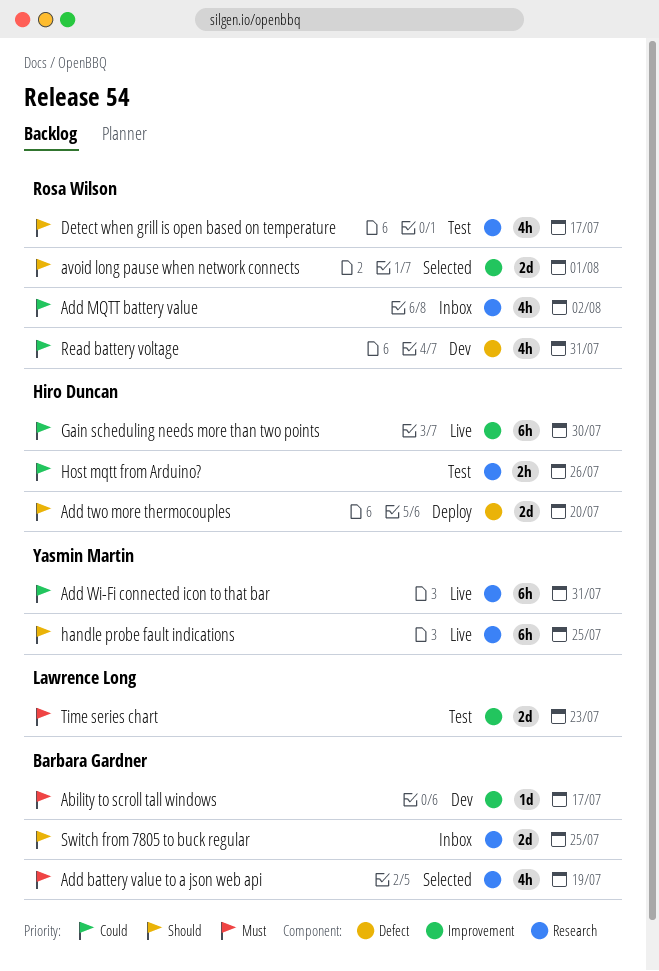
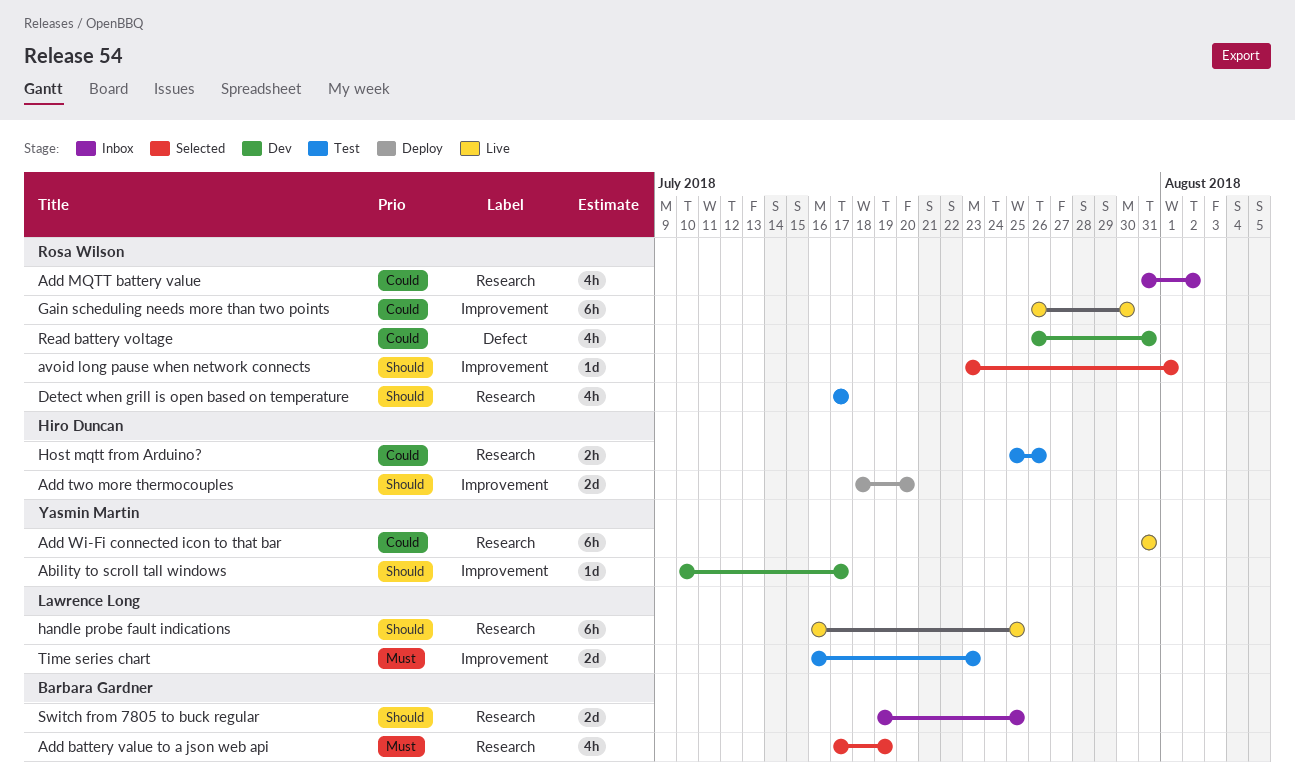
Ability to scroll tall windows, owner: Barbara Gardner -> Yasmin Martin
Ability to scroll tall windows, priority: Must -> Should
Add two more thermocouples, label: Defect -> Improvement
avoid long pause when network connects, estimate: 2d -> 1d
Gain scheduling needs more than two points, owner: Hiro Duncan -> Rosa Wilson
handle probe fault indications, owner: Yasmin Martin -> Lawrence Long

